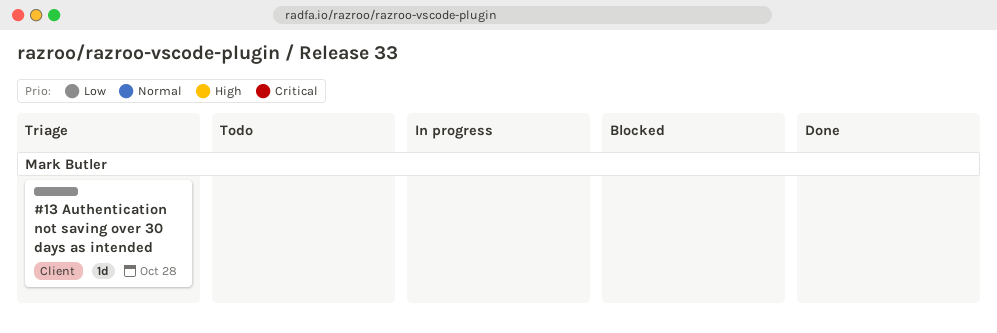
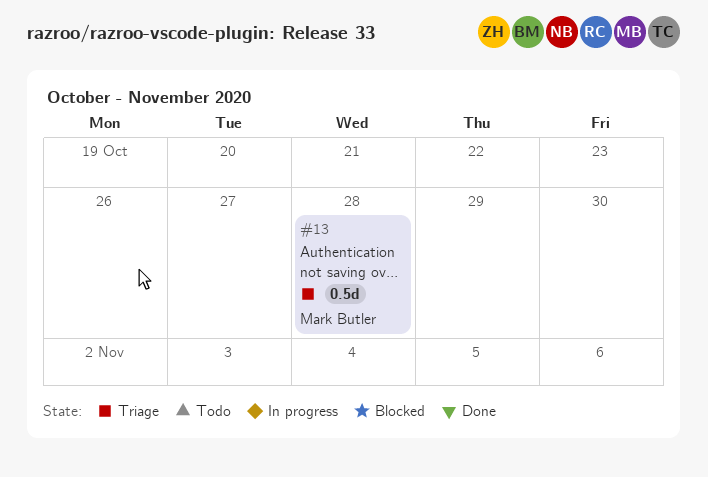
#13, estimate: 1d -> 0.5d

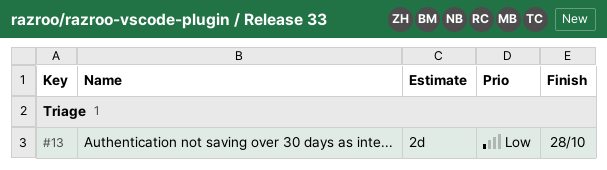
#13, estimate: 0.5d -> 2d

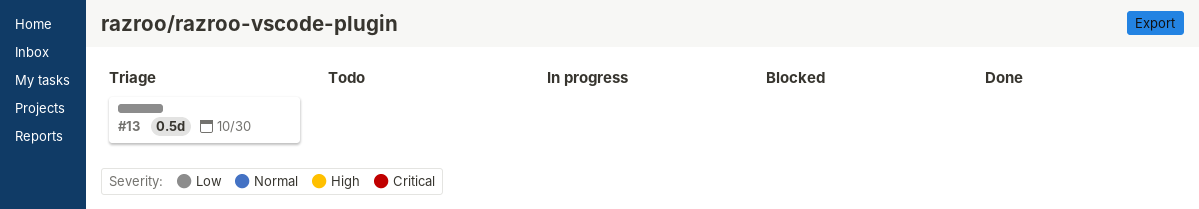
#13, estimate: 2d -> 0.5d
#13, due: Oct 28 -> Oct 30

